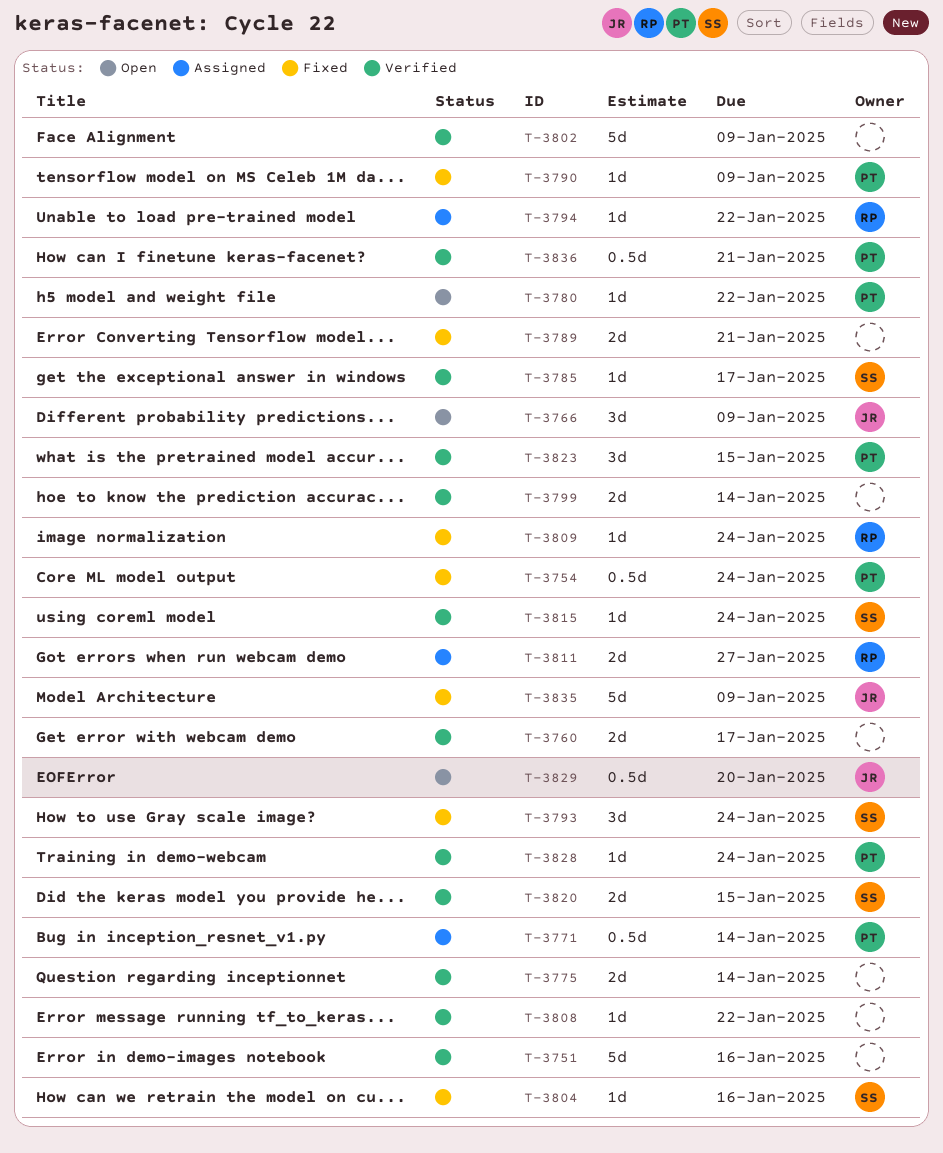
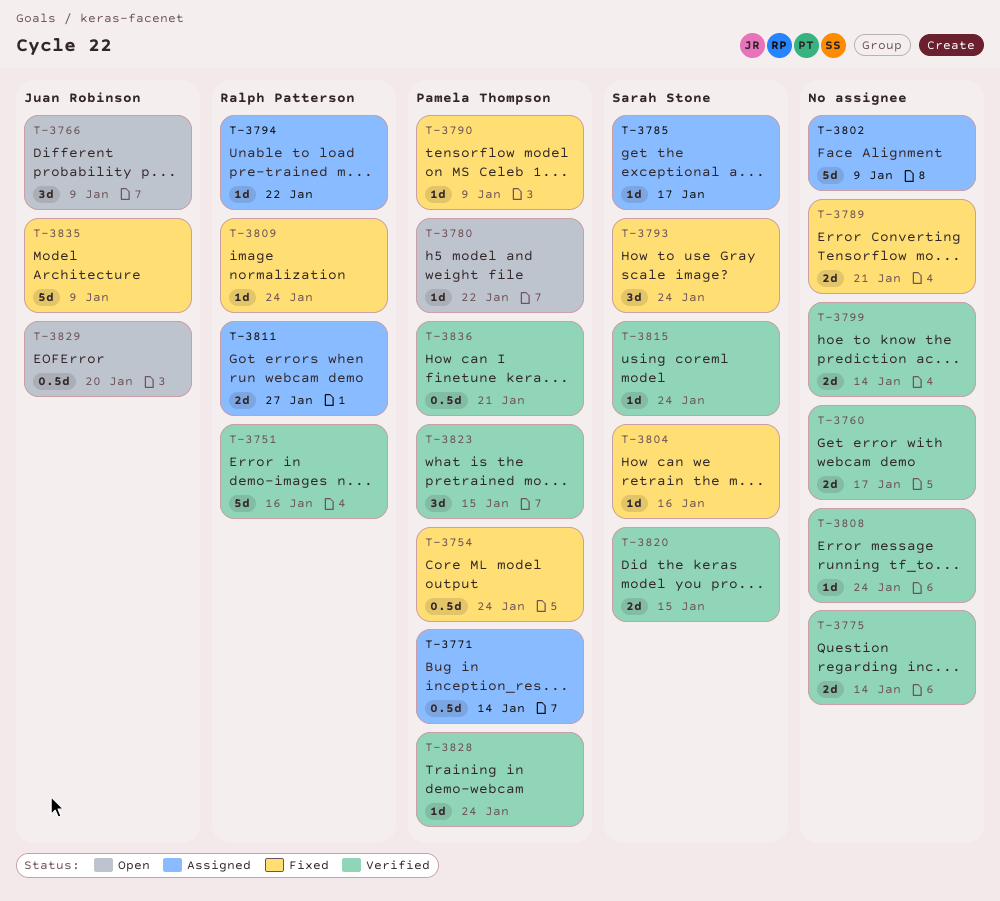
T-3751, owner: none -> Ralph Patterson
T-3785, status: Verified -> Assigned
T-3802, status: Verified -> Assigned
T-3808, due: Jan 22 -> Jan 24

